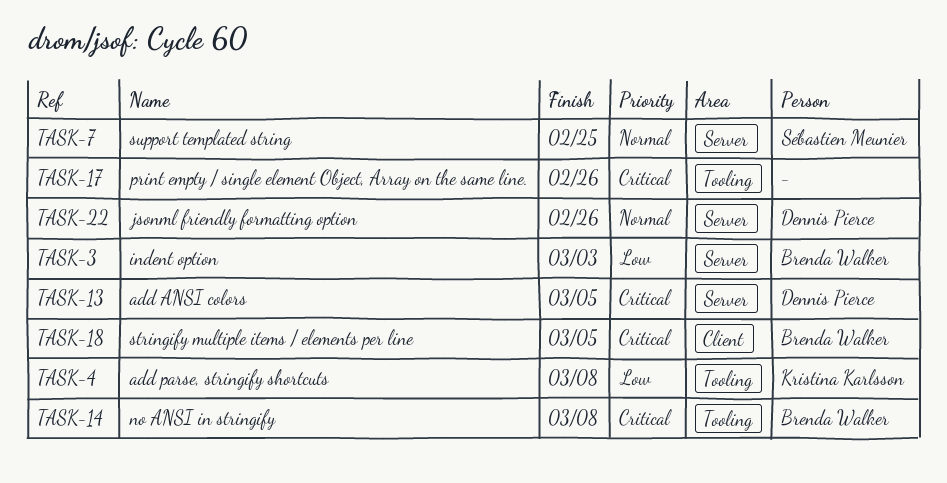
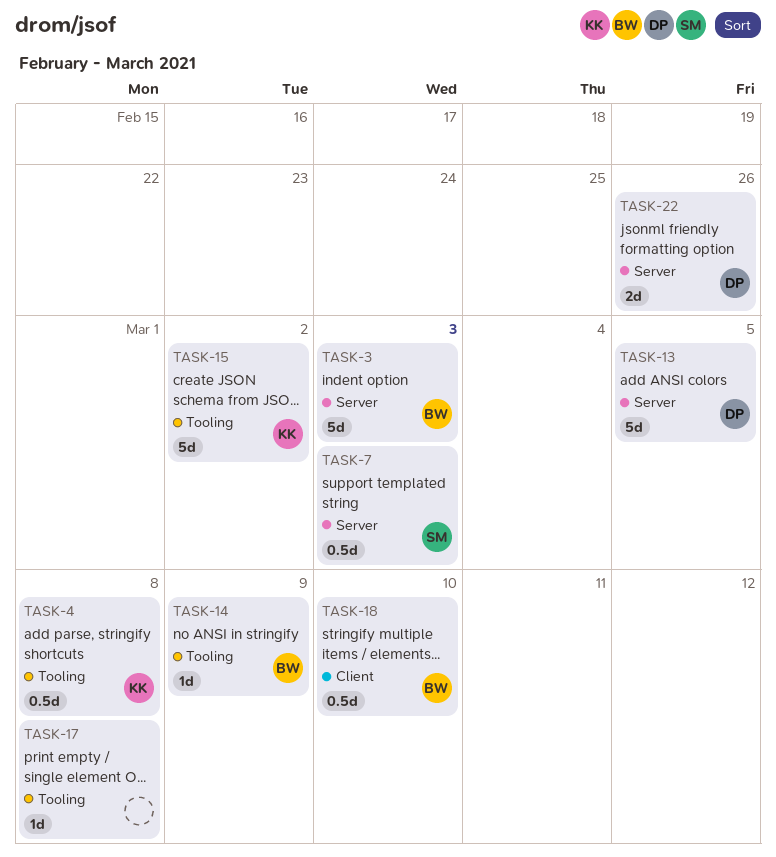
TASK-7, due: Feb 25 -> Mar 3
TASK-14, due: Mar 8 -> Mar 9
TASK-15: none -> present
TASK-17, due: Feb 26 -> Mar 8
TASK-18, due: Mar 5 -> Mar 10

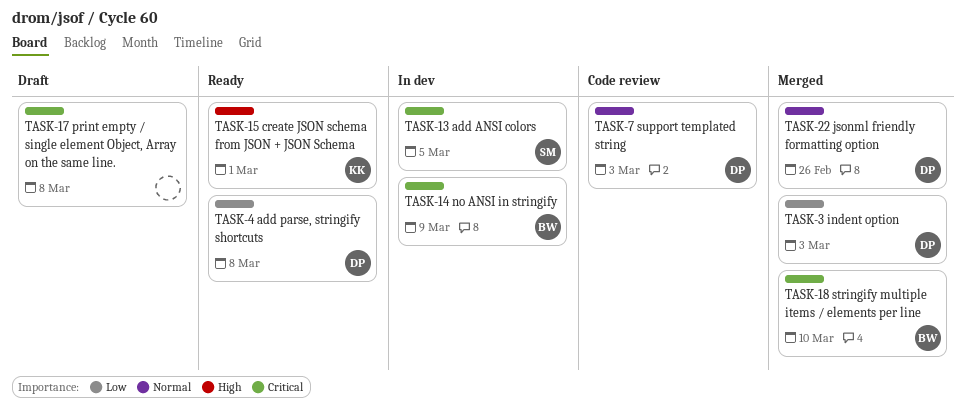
TASK-3, owner: BW -> DP
TASK-4, owner: KK -> DP
TASK-7, owner: SM -> DP
TASK-13, owner: DP -> SM
TASK-15, due: Mar 2 -> Mar 1

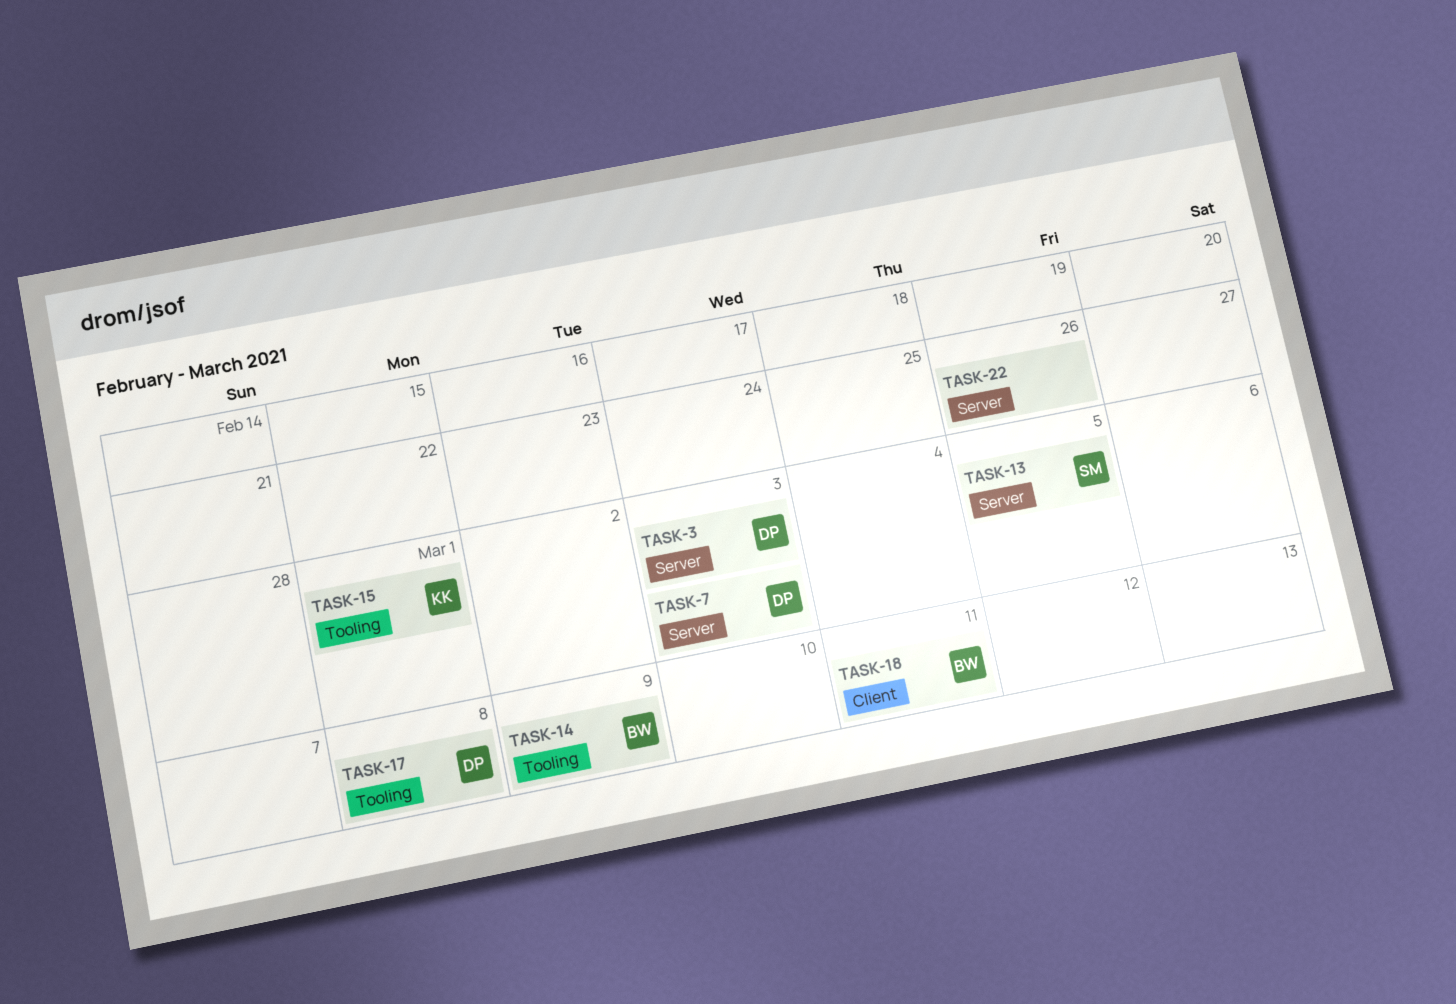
TASK-4: present -> none
TASK-17, owner: none -> DP
TASK-18, due: Mar 10 -> Mar 11
TASK-22, owner: DP -> none

